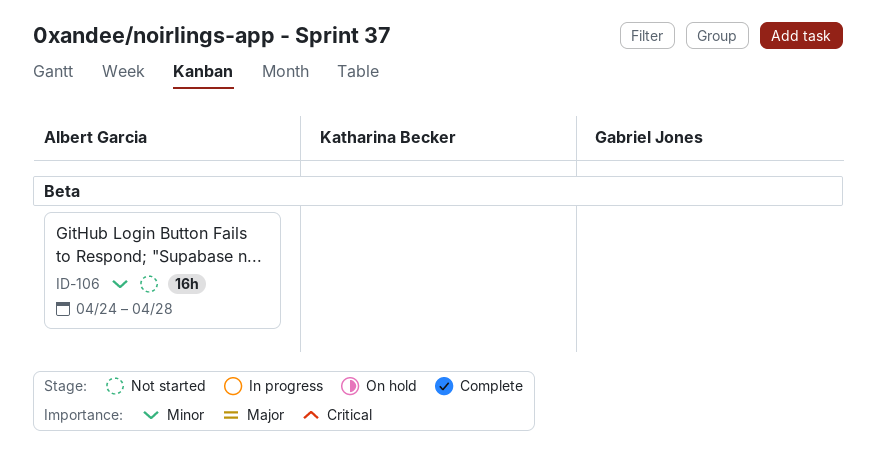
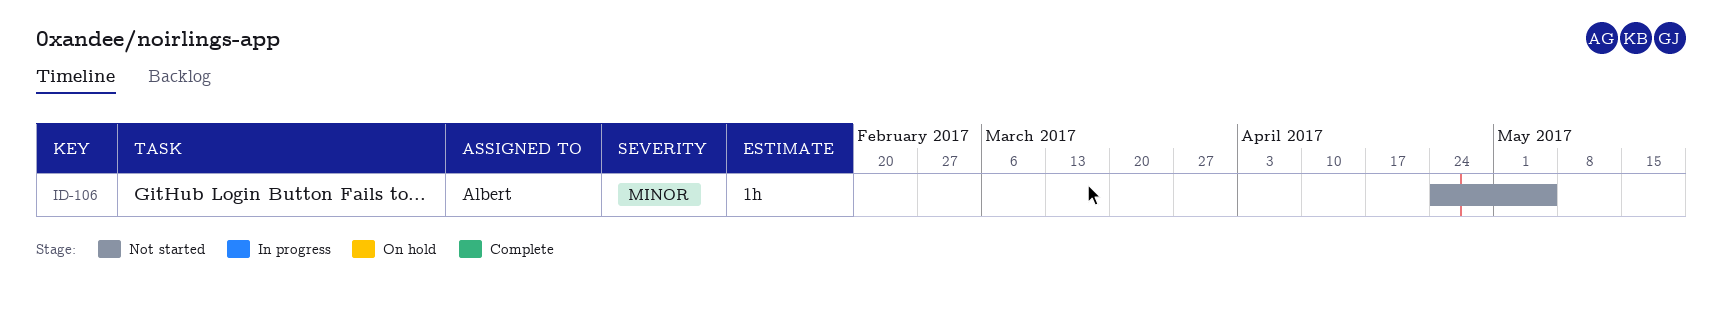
ID-106, estimate: 16h -> 1h
ID-106, due: Apr 28 -> May 5

